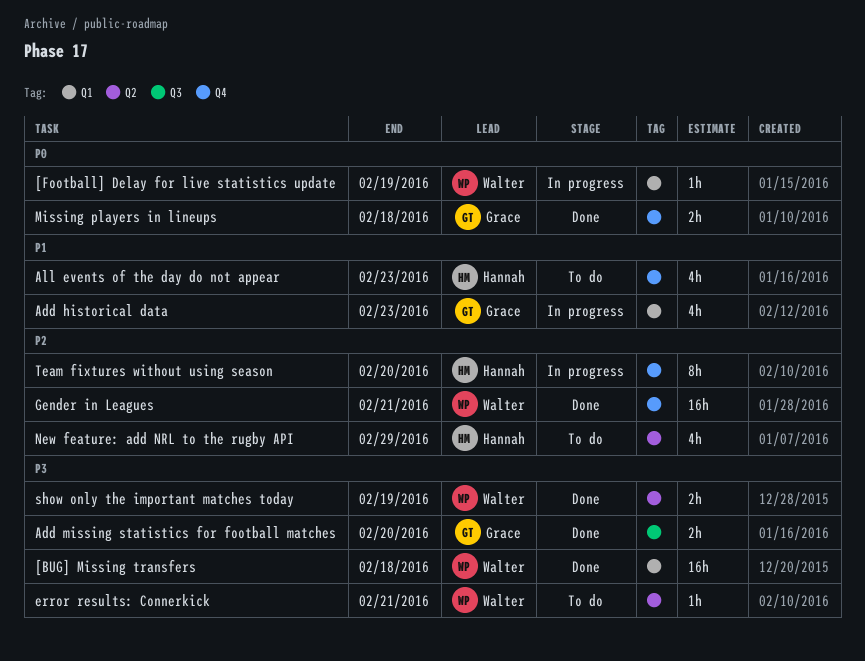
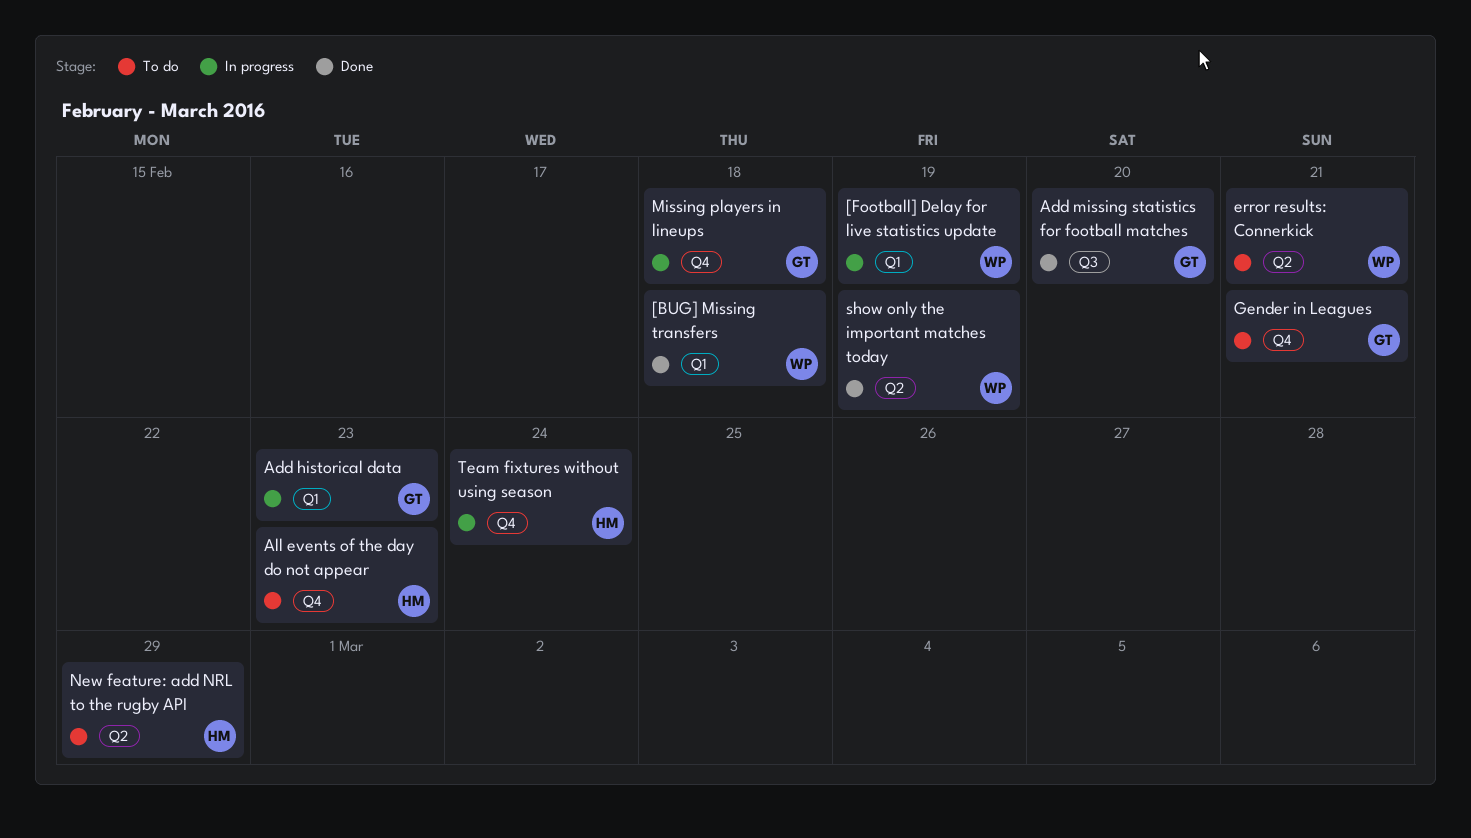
Gender in Leagues, status: Done -> To do
Gender in Leagues, owner: Walter -> Grace
Missing players in lineups, status: Done -> In progress
Team fixtures without using season, due: Feb 20 -> Feb 24

